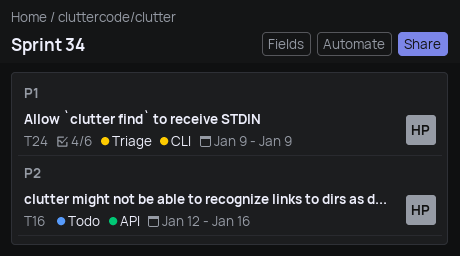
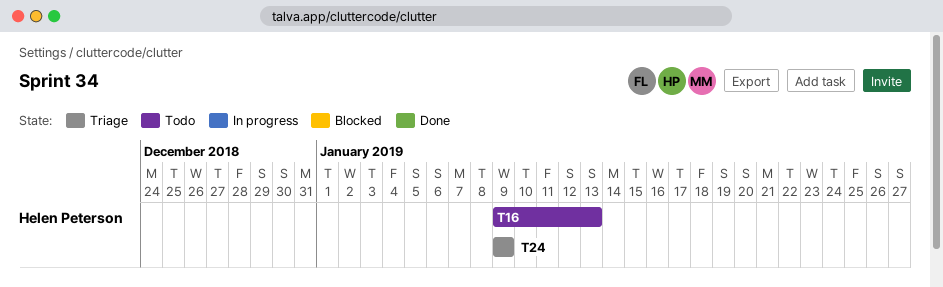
T16, start: Jan 12 -> Jan 9
T16, due: Jan 16 -> Jan 13

